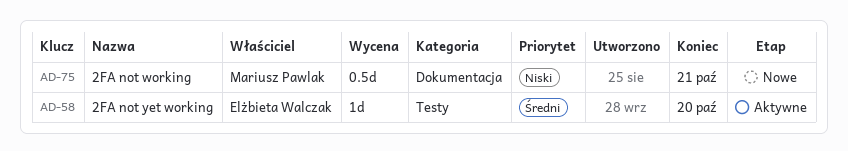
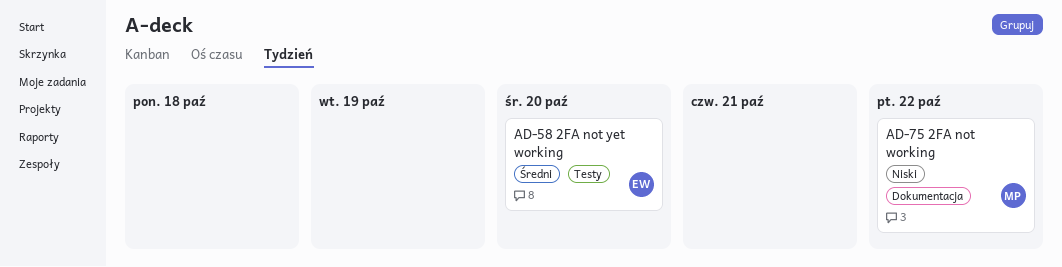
AD-75, due: Oct 21 -> Oct 22

